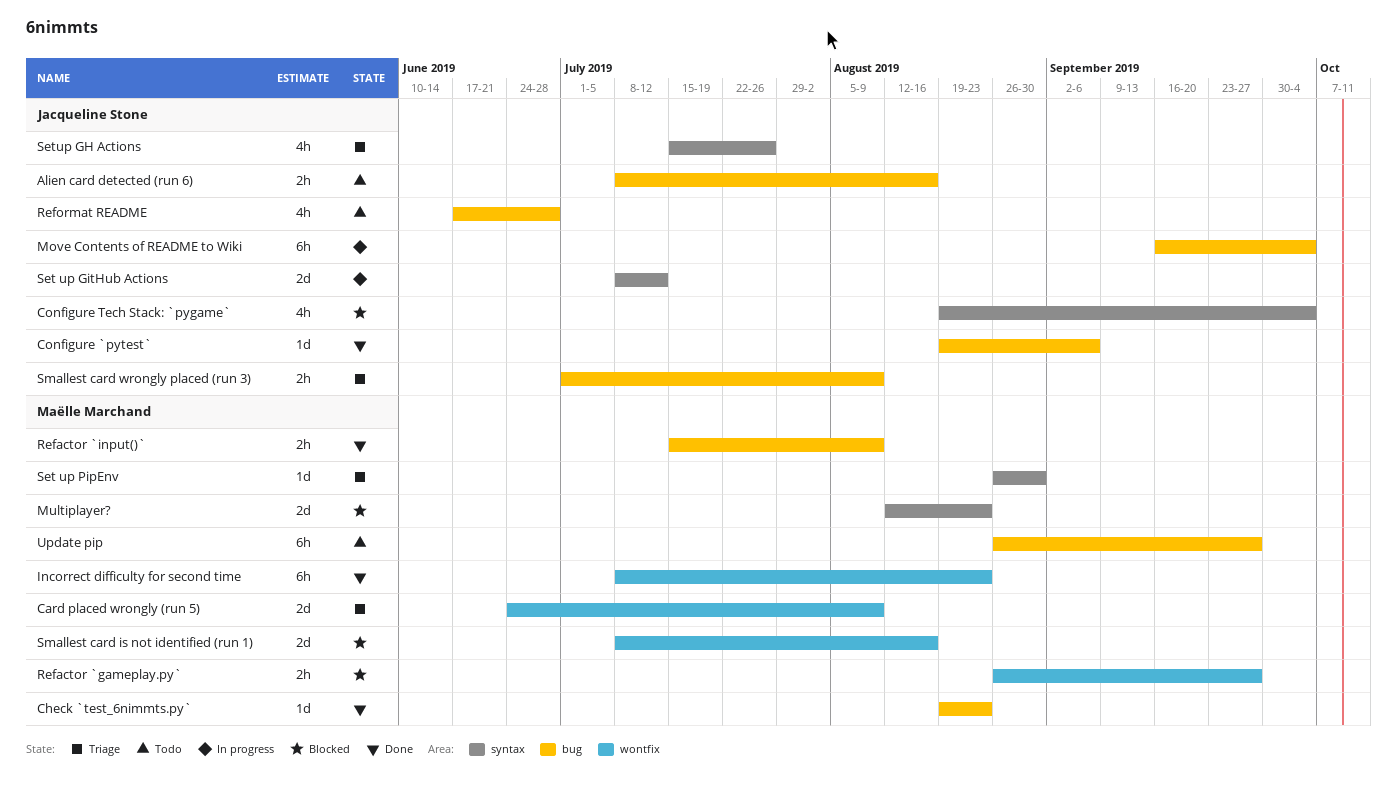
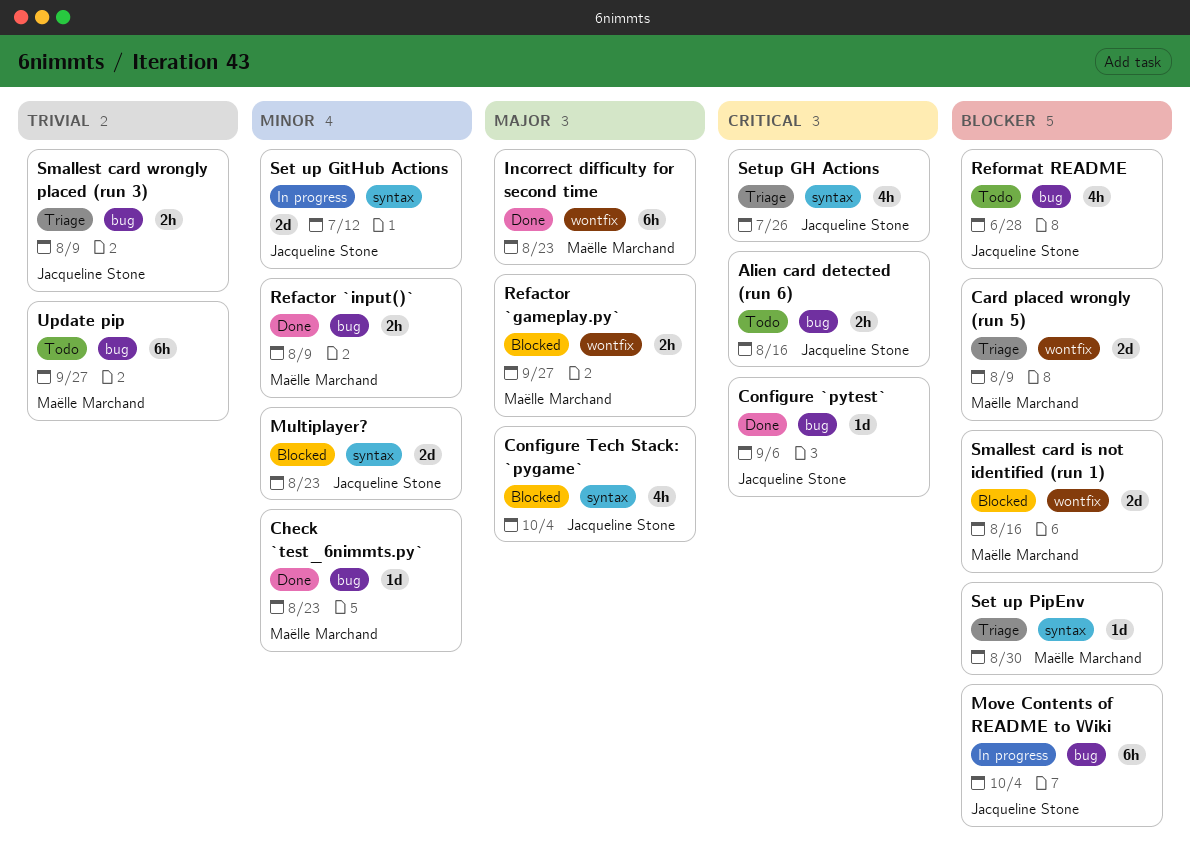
Multiplayer?, owner: Maëlle Marchand -> Jacqueline Stone

